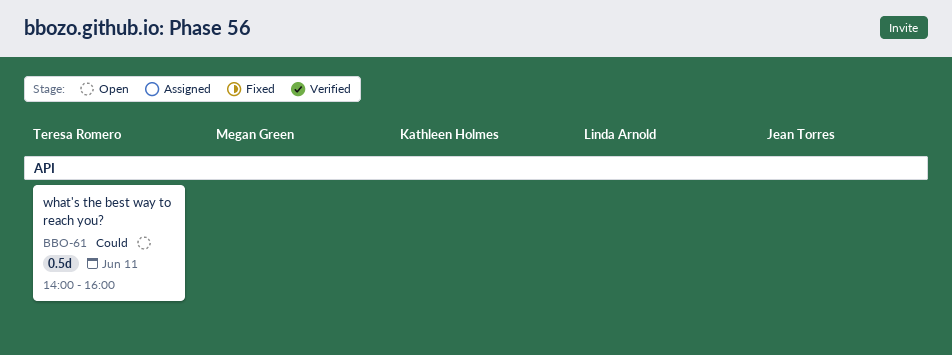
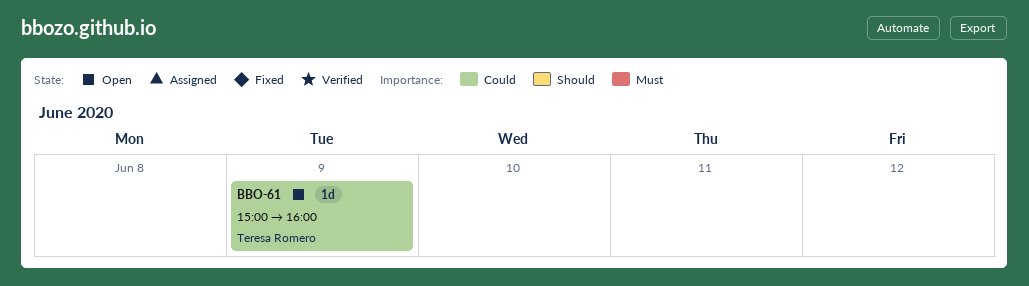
BBO-61, estimate: 0.5d -> 1d
BBO-61, day: Jun 11 -> Jun 9
BBO-61, begins: 14:00 -> 15:00

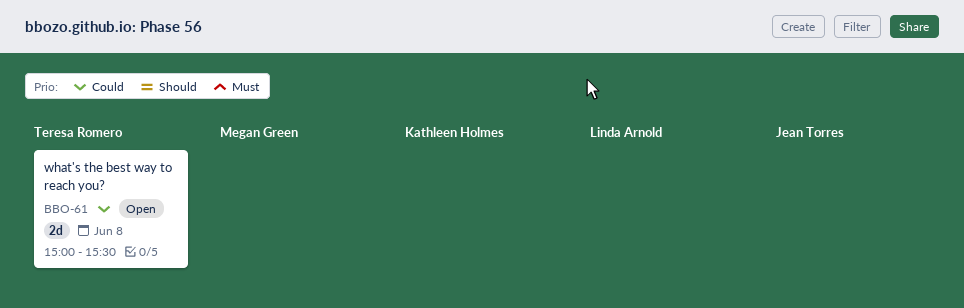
BBO-61, estimate: 1d -> 2d
BBO-61, day: Jun 9 -> Jun 8
BBO-61, ends: 16:00 -> 15:30

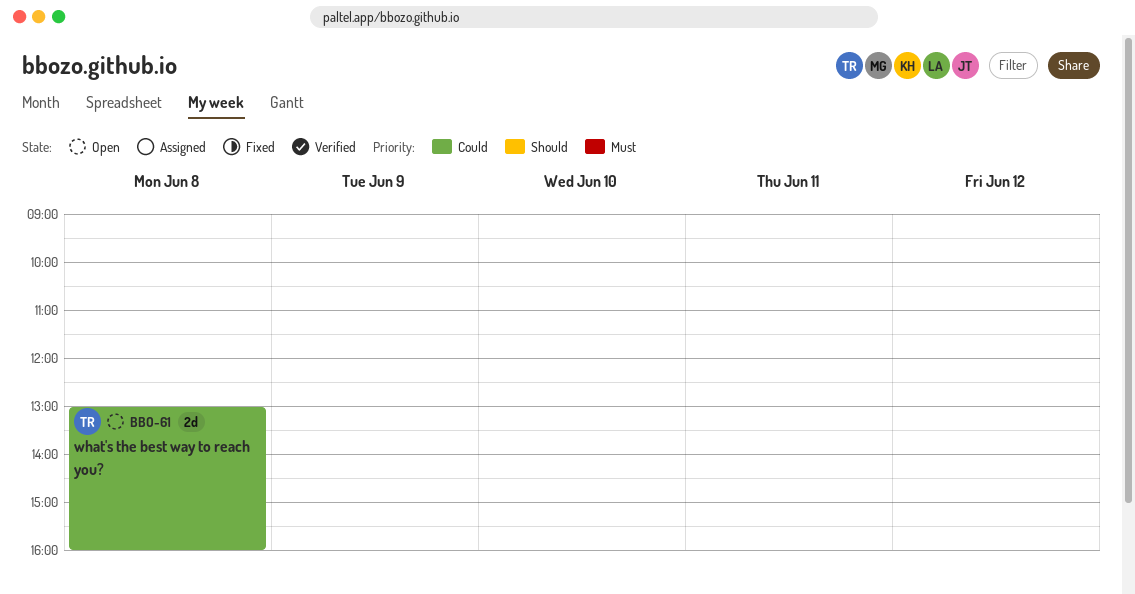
BBO-61, begins: 15:00 -> 13:00
BBO-61, ends: 15:30 -> 16:00

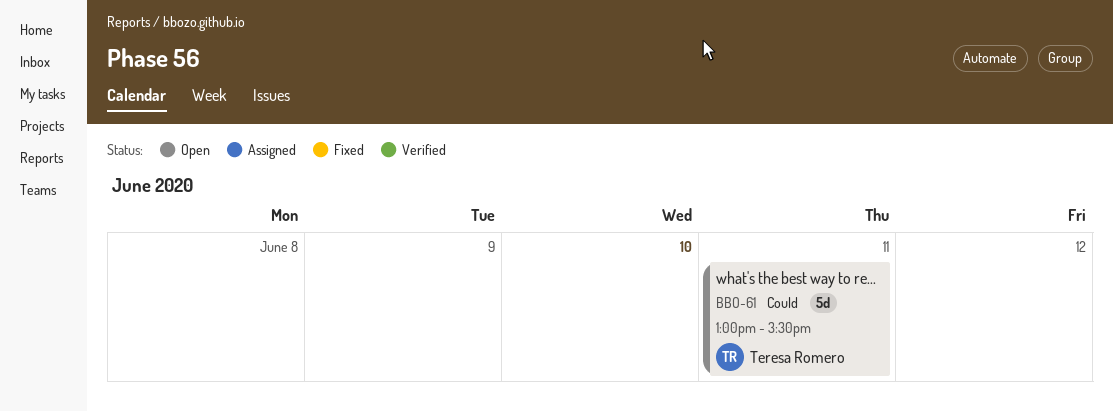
BBO-61, estimate: 2d -> 5d
BBO-61, day: Jun 8 -> Jun 11
BBO-61, ends: 16:00 -> 15:30

